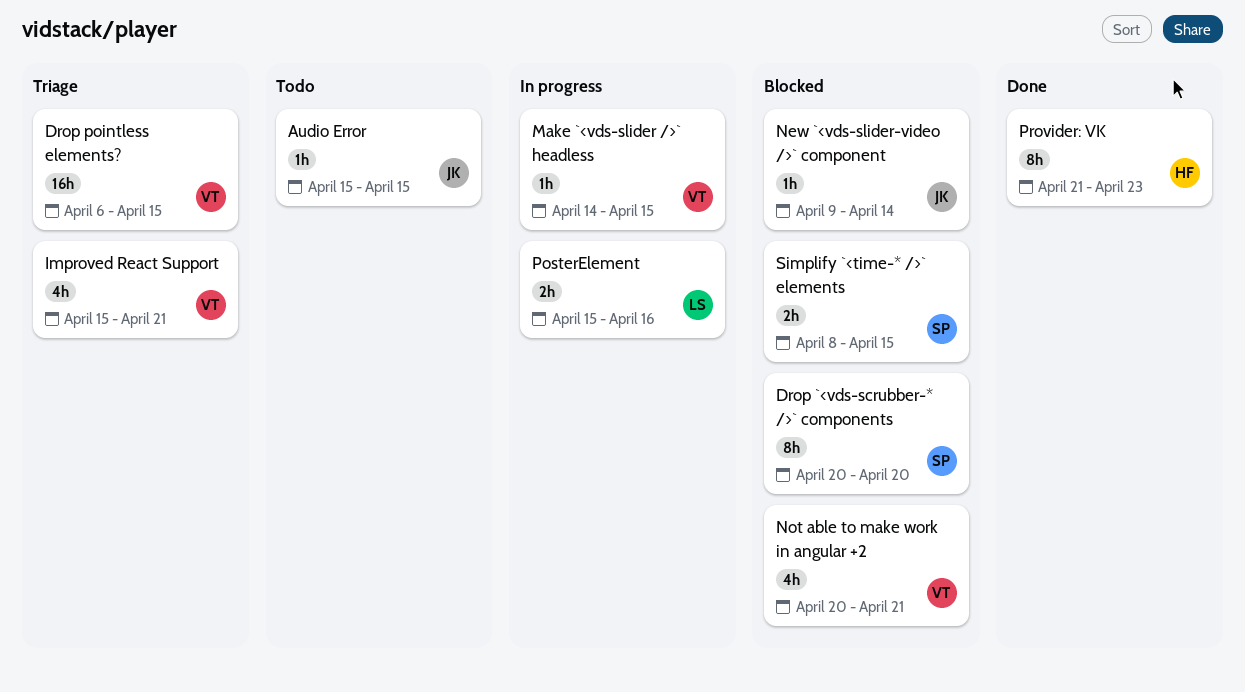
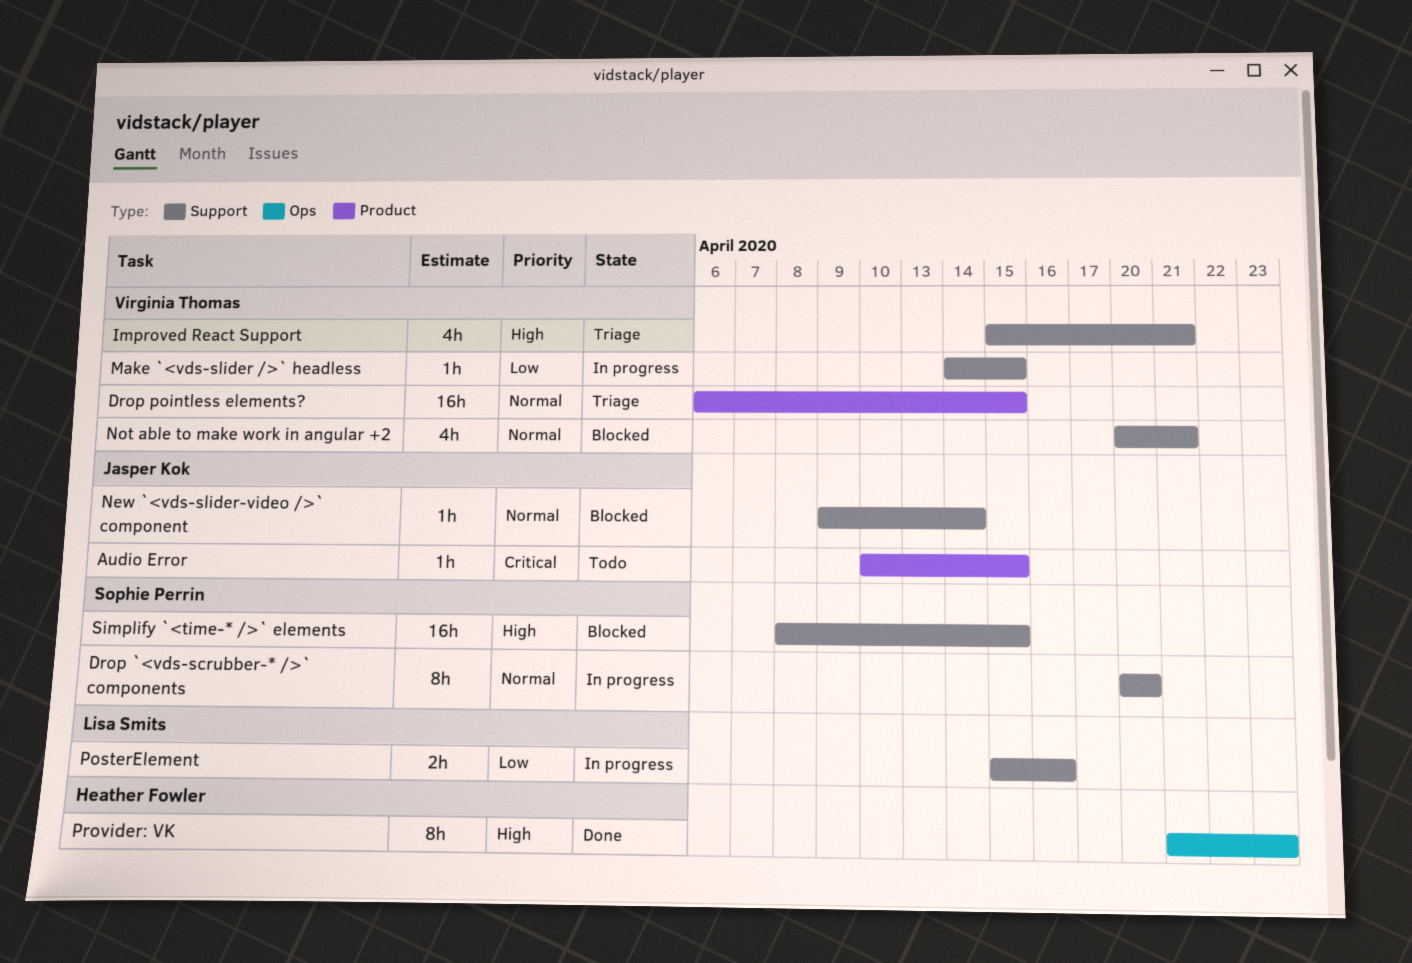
Audio Error, start: Apr 15 -> Apr 10
Drop `<vds-scrubber-* />` components, status: Blocked -> In progress
Simplify `<time-* />` elements, estimate: 2h -> 16h

